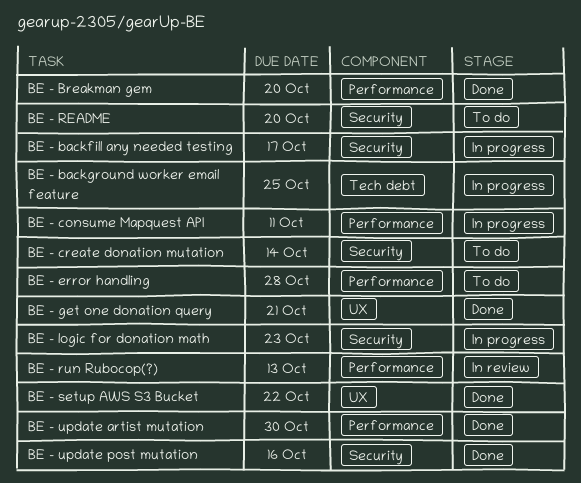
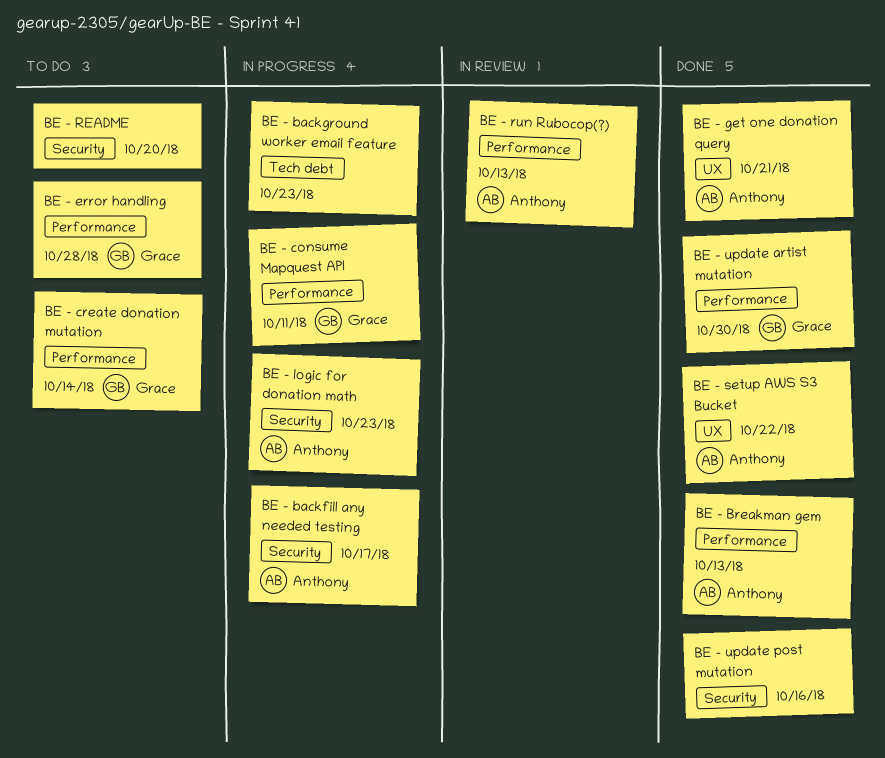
BE - background worker email feature, due: Oct 25 -> Oct 23
BE - Breakman gem, due: Oct 20 -> Oct 13
BE - create donation mutation, label: Security -> Performance

